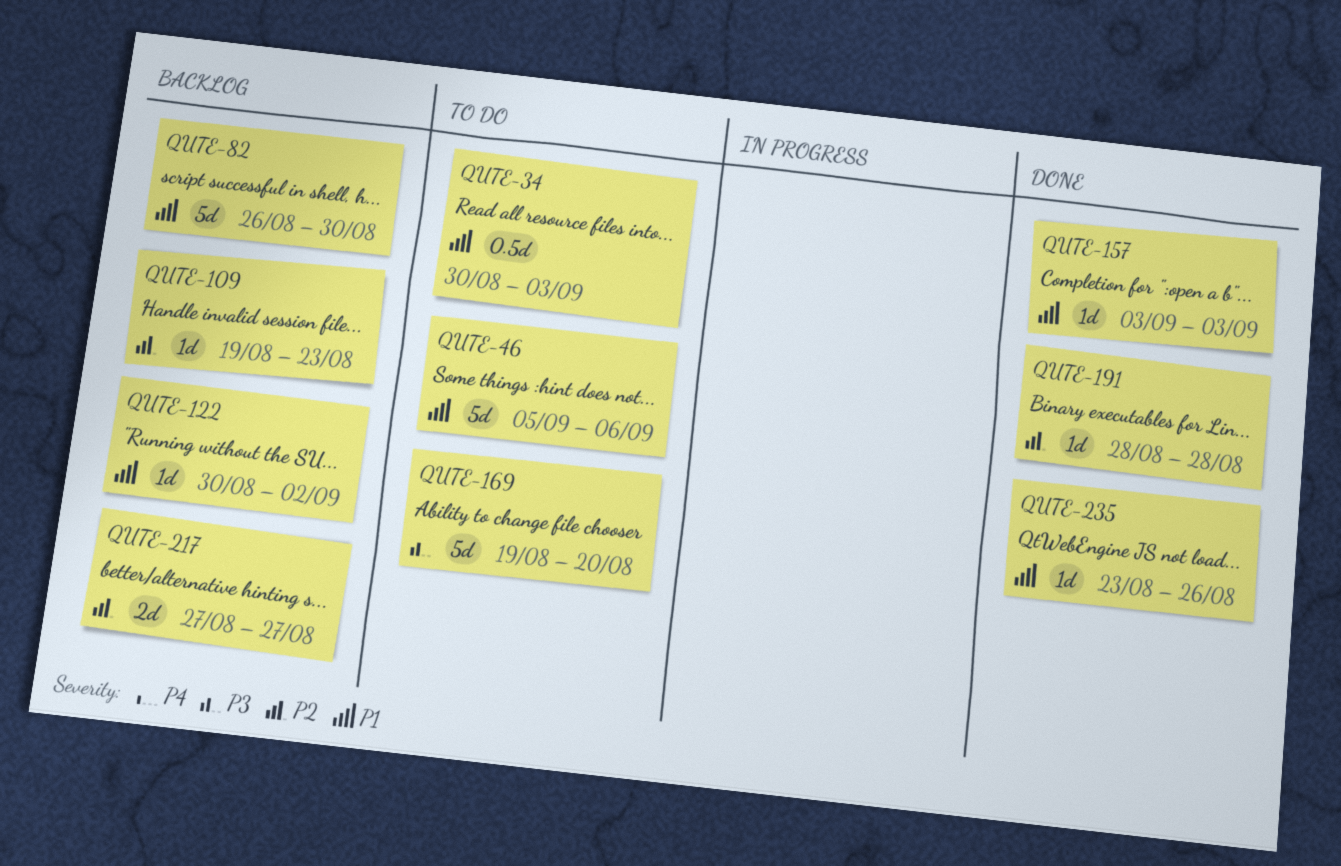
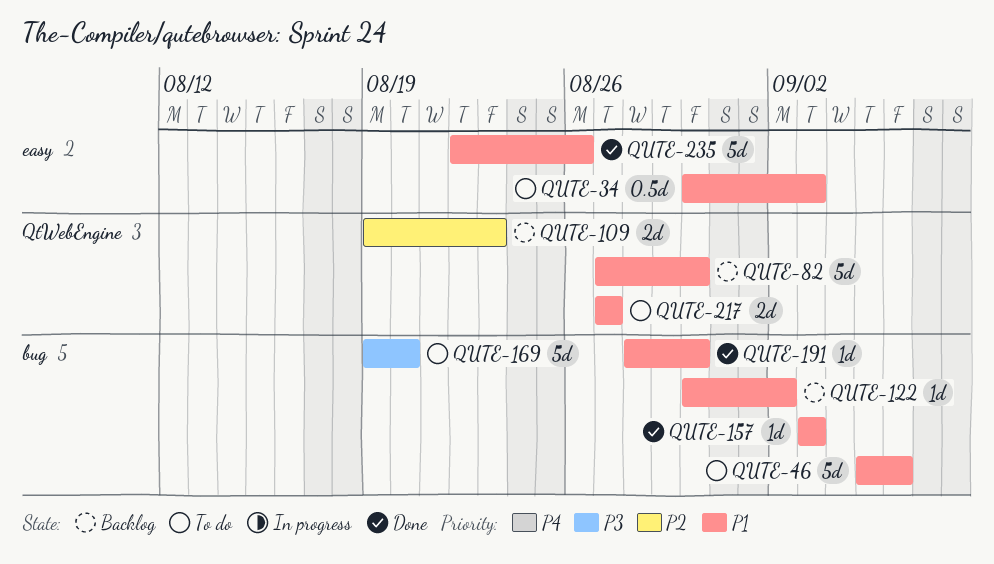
QUTE-82, start: Aug 26 -> Aug 27
QUTE-109, estimate: 1d -> 2d
QUTE-191, priority: P2 -> P1
QUTE-191, due: Aug 28 -> Aug 30
QUTE-217, status: Backlog -> To do
QUTE-217, priority: P2 -> P1
QUTE-235, estimate: 1d -> 5d
QUTE-235, start: Aug 23 -> Aug 22

